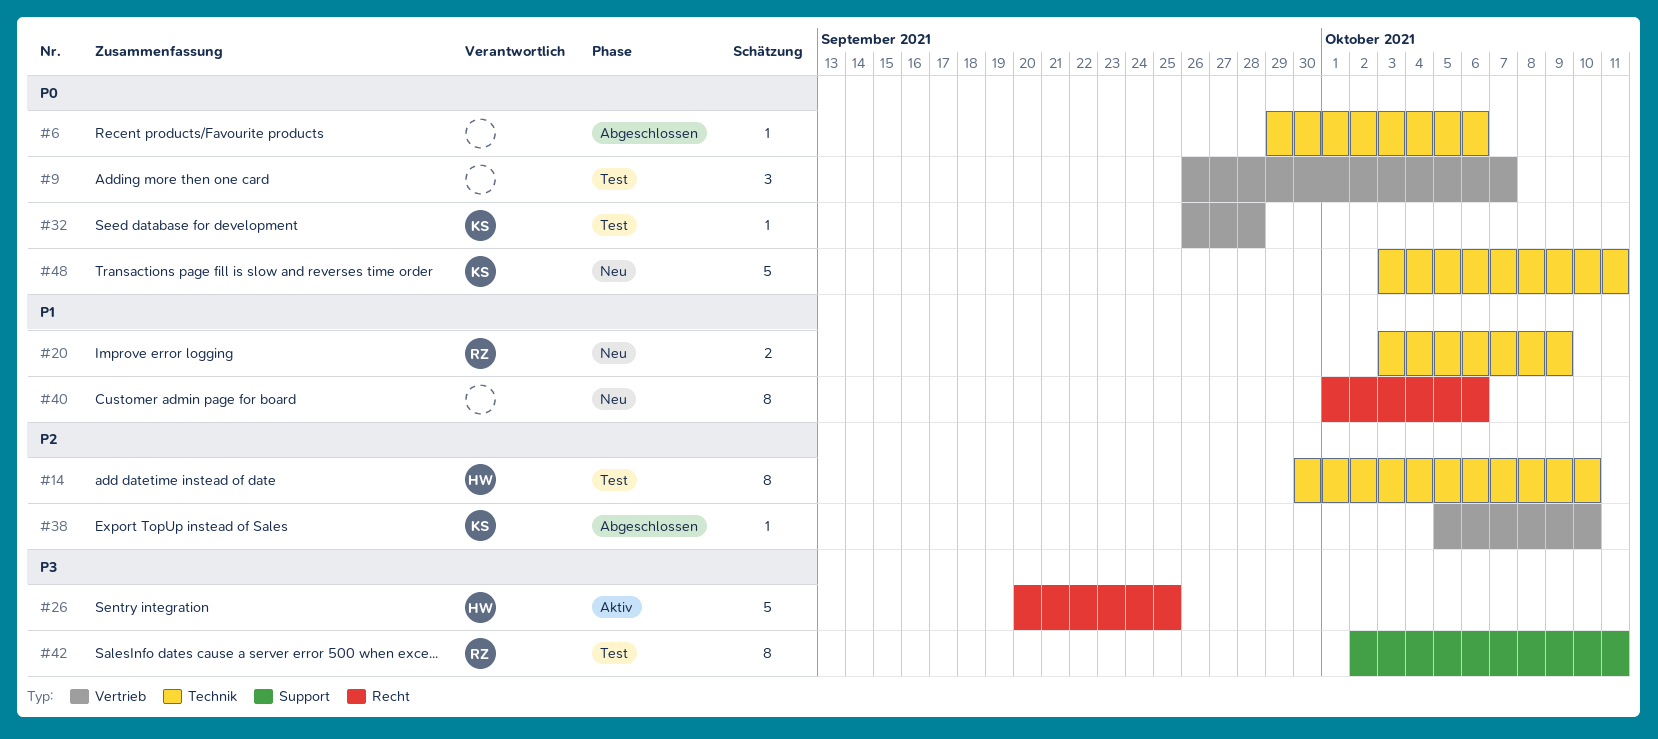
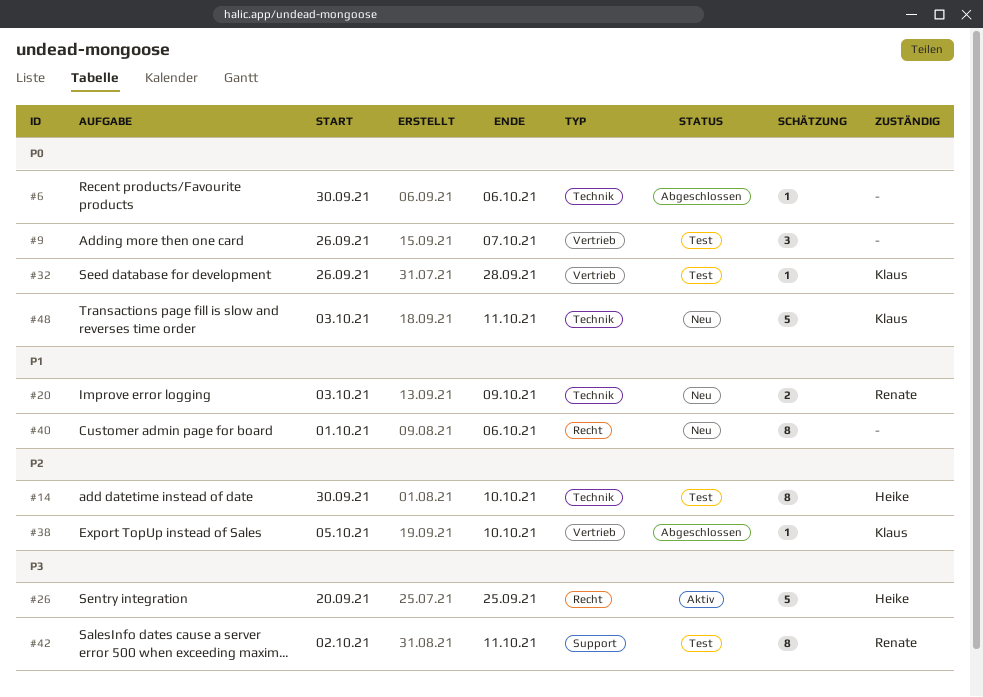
#6, start: Sep 29 -> Sep 30

